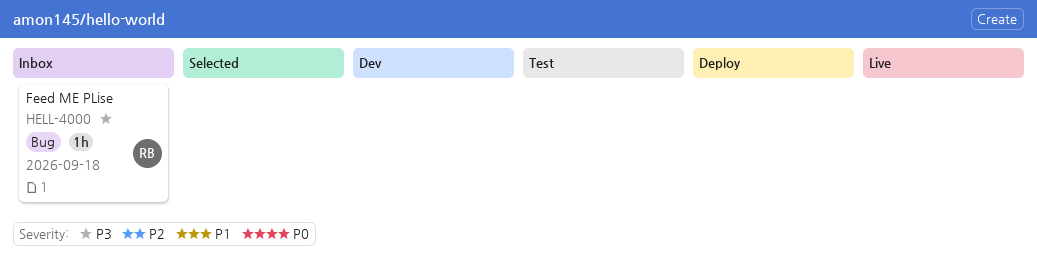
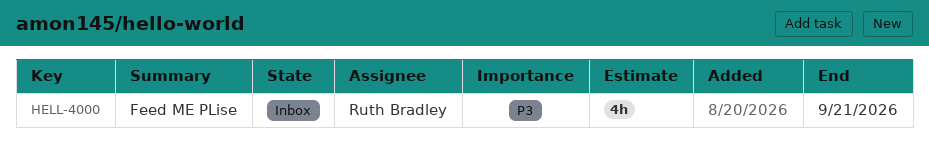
HELL-4000, estimate: 1h -> 4h
HELL-4000, due: Sep 18 -> Sep 21

